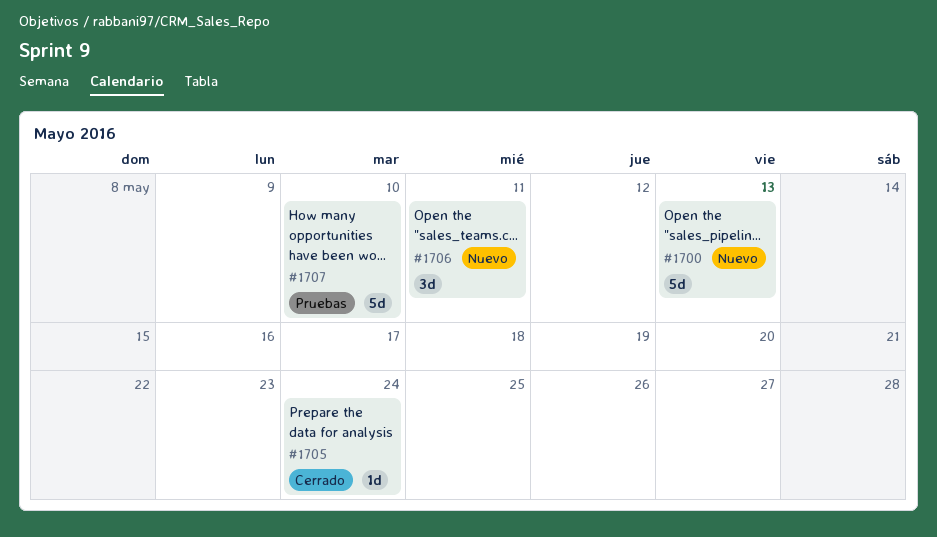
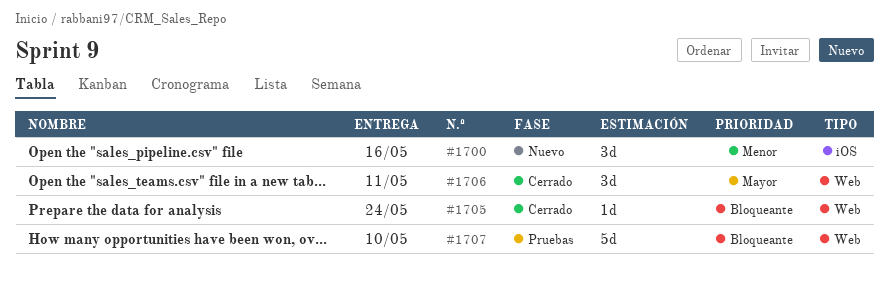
#1700, estimate: 5d -> 3d
#1700, due: May 13 -> May 16
#1706, status: Nuevo -> Cerrado

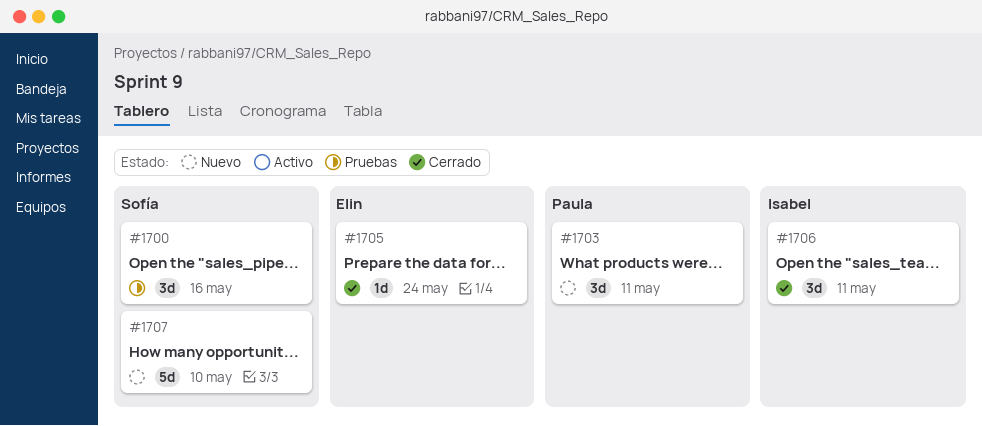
#1700, status: Nuevo -> Pruebas
#1703: none -> present
#1707, status: Pruebas -> Nuevo

